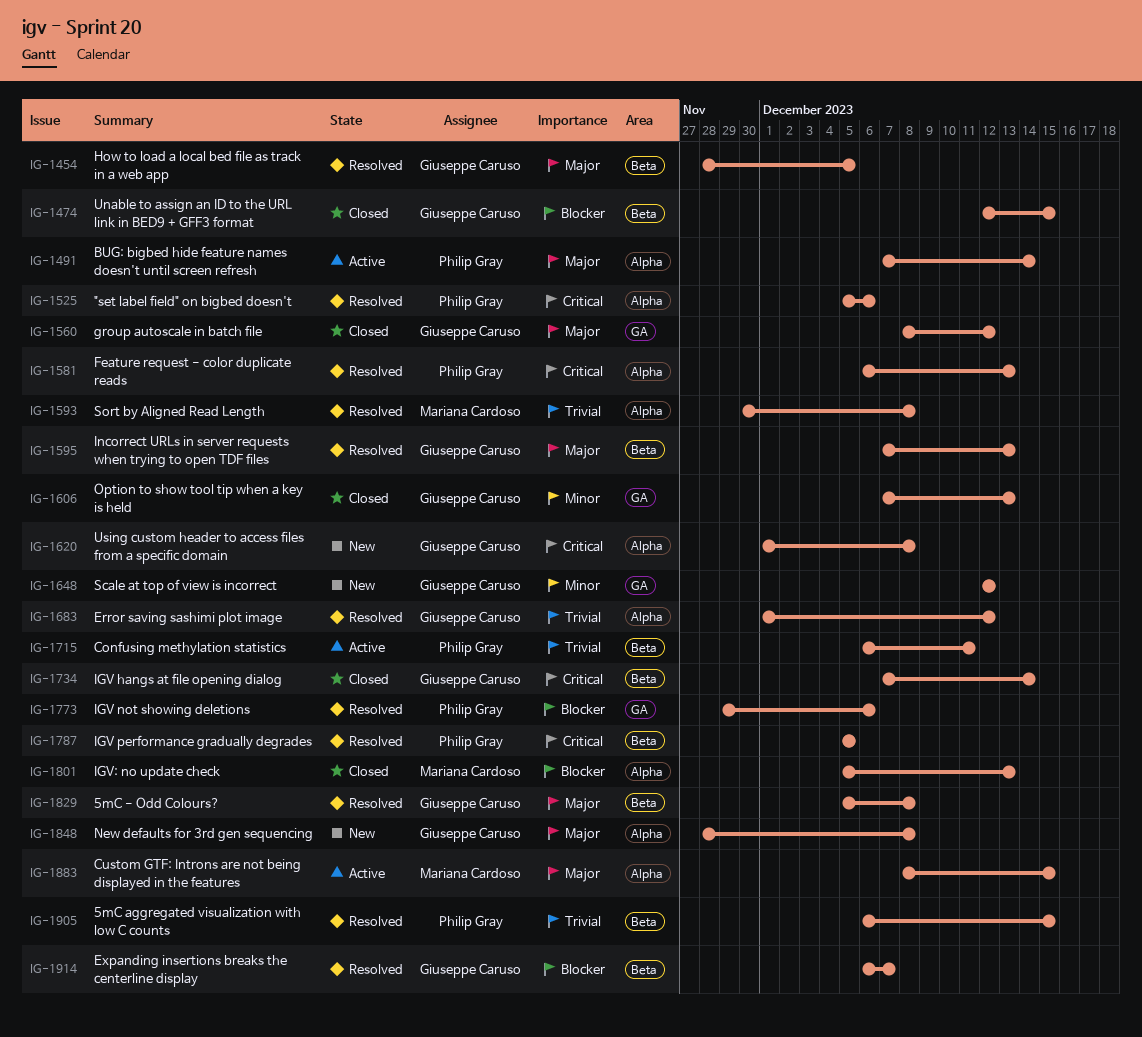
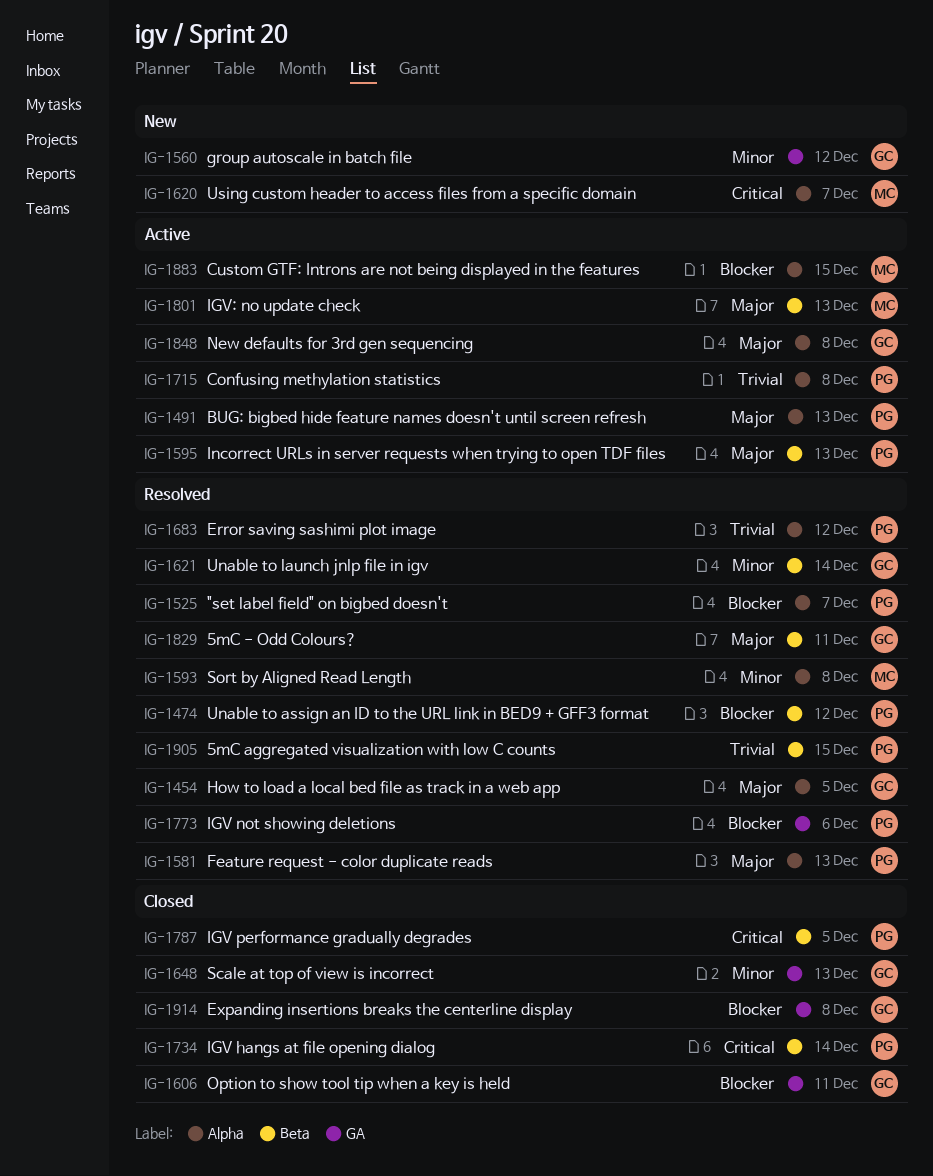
IG-1454, label: Beta -> Alpha
IG-1474, status: Closed -> Resolved
IG-1474, owner: Giuseppe Caruso -> Philip Gray
IG-1474, due: Dec 15 -> Dec 12
IG-1491, due: Dec 14 -> Dec 13
IG-1525, priority: Critical -> Blocker
IG-1525, due: Dec 6 -> Dec 7
IG-1560, status: Closed -> New
IG-1560, priority: Major -> Minor
IG-1581, priority: Critical -> Major
IG-1593, priority: Trivial -> Minor
IG-1595, status: Resolved -> Active
IG-1595, owner: Giuseppe Caruso -> Philip Gray
IG-1606, priority: Minor -> Blocker
IG-1606, due: Dec 13 -> Dec 11
IG-1620, owner: Giuseppe Caruso -> Mariana Cardoso
IG-1620, due: Dec 8 -> Dec 7
IG-1621: none -> present
IG-1648, status: New -> Closed
IG-1648, due: Dec 12 -> Dec 13
IG-1683, owner: Giuseppe Caruso -> Philip Gray
IG-1715, label: Beta -> Alpha
IG-1715, due: Dec 11 -> Dec 8
IG-1734, owner: Giuseppe Caruso -> Philip Gray
IG-1787, status: Resolved -> Closed
IG-1801, status: Closed -> Active
IG-1801, priority: Blocker -> Major
IG-1801, label: Alpha -> Beta
IG-1829, due: Dec 8 -> Dec 11
IG-1848, status: New -> Active
IG-1883, priority: Major -> Blocker
IG-1914, status: Resolved -> Closed
IG-1914, label: Beta -> GA
IG-1914, due: Dec 7 -> Dec 8

